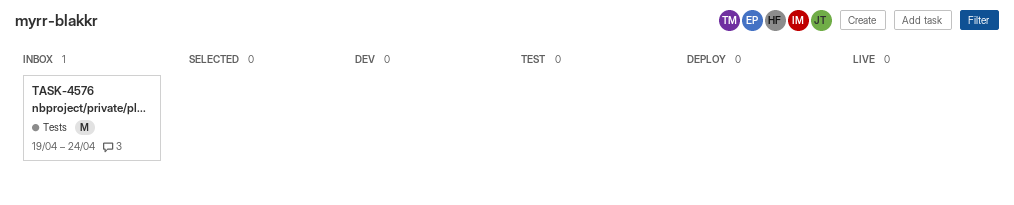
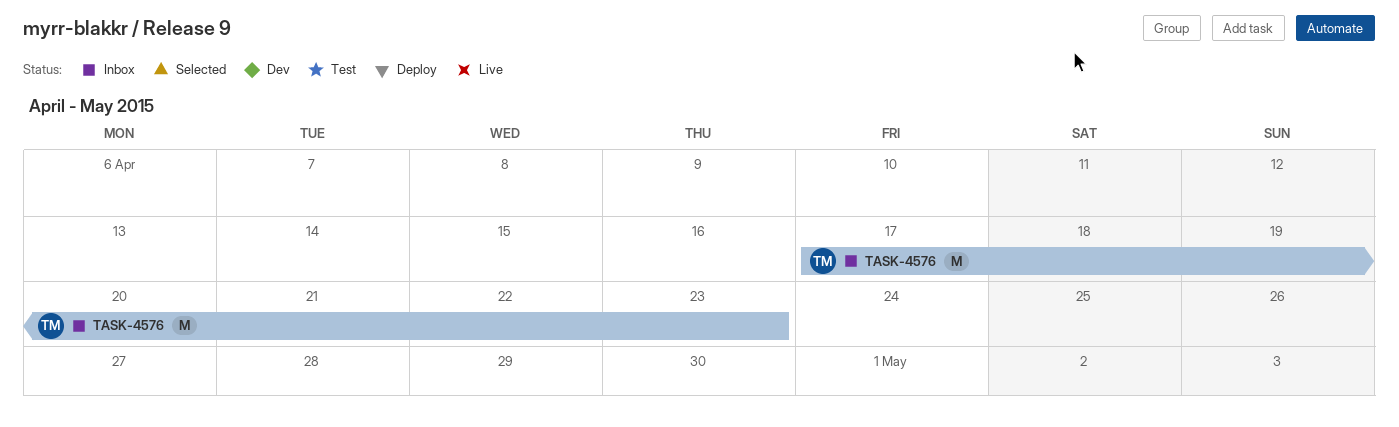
TASK-4576, start: Apr 19 -> Apr 17
TASK-4576, due: Apr 24 -> Apr 23

